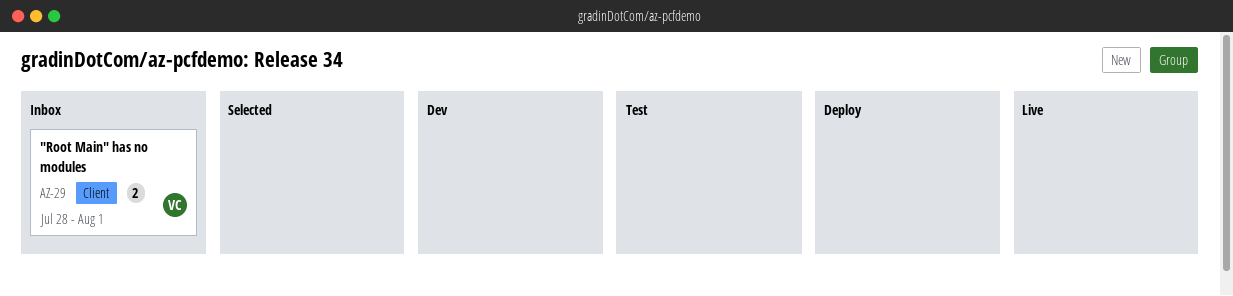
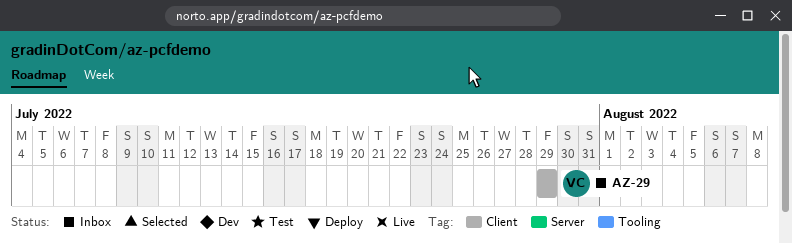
AZ-29, start: Jul 28 -> Jul 29
AZ-29, due: Aug 1 -> Jul 29

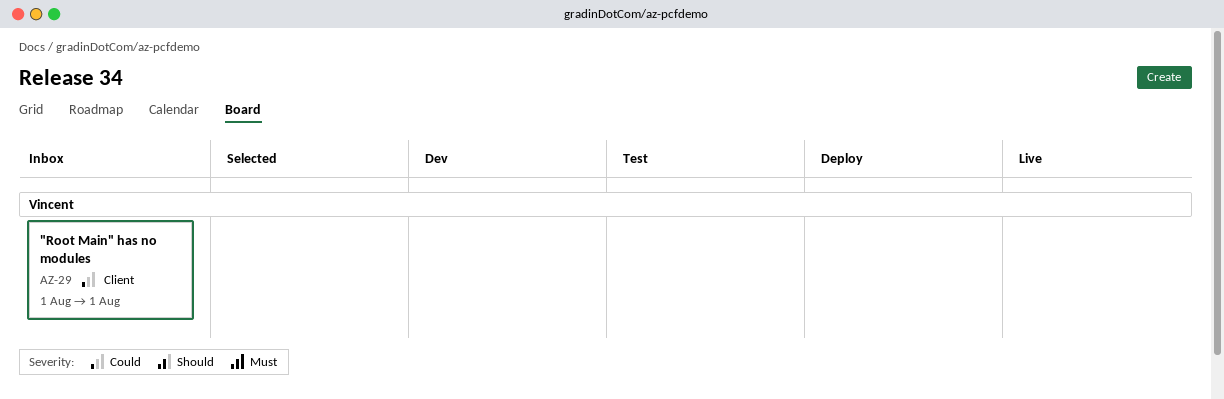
AZ-29, start: Jul 29 -> Aug 1
AZ-29, due: Jul 29 -> Aug 1

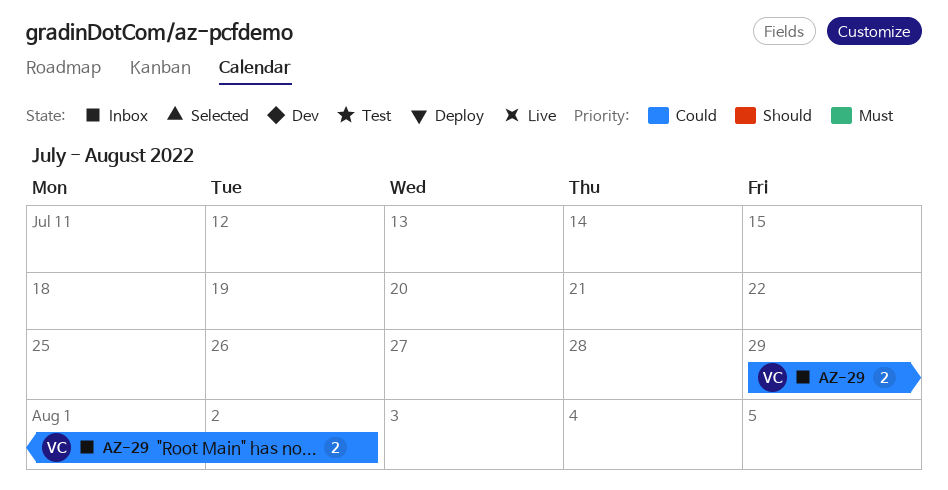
AZ-29, start: Aug 1 -> Jul 29
AZ-29, due: Aug 1 -> Aug 2

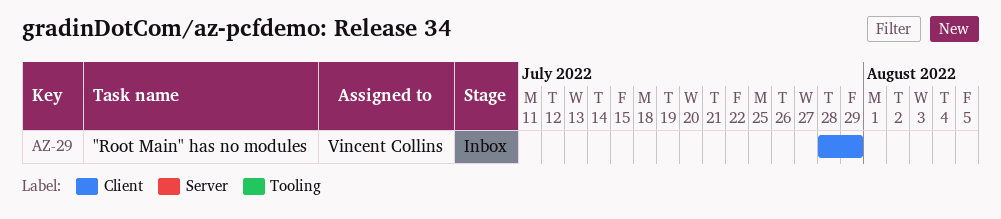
AZ-29, start: Jul 29 -> Jul 28
AZ-29, due: Aug 2 -> Jul 29

